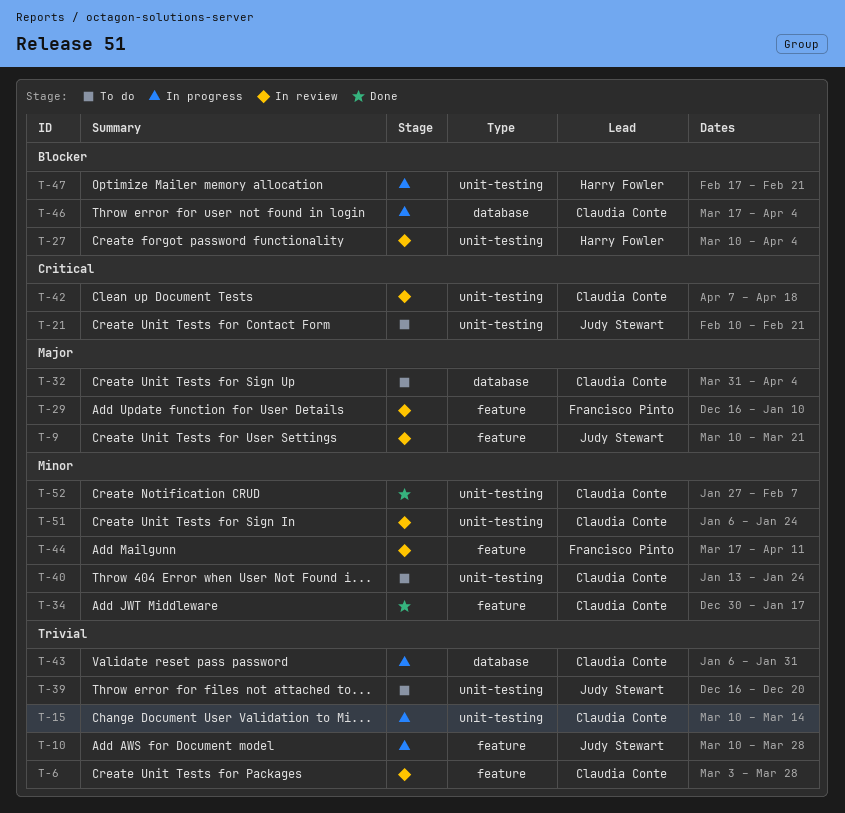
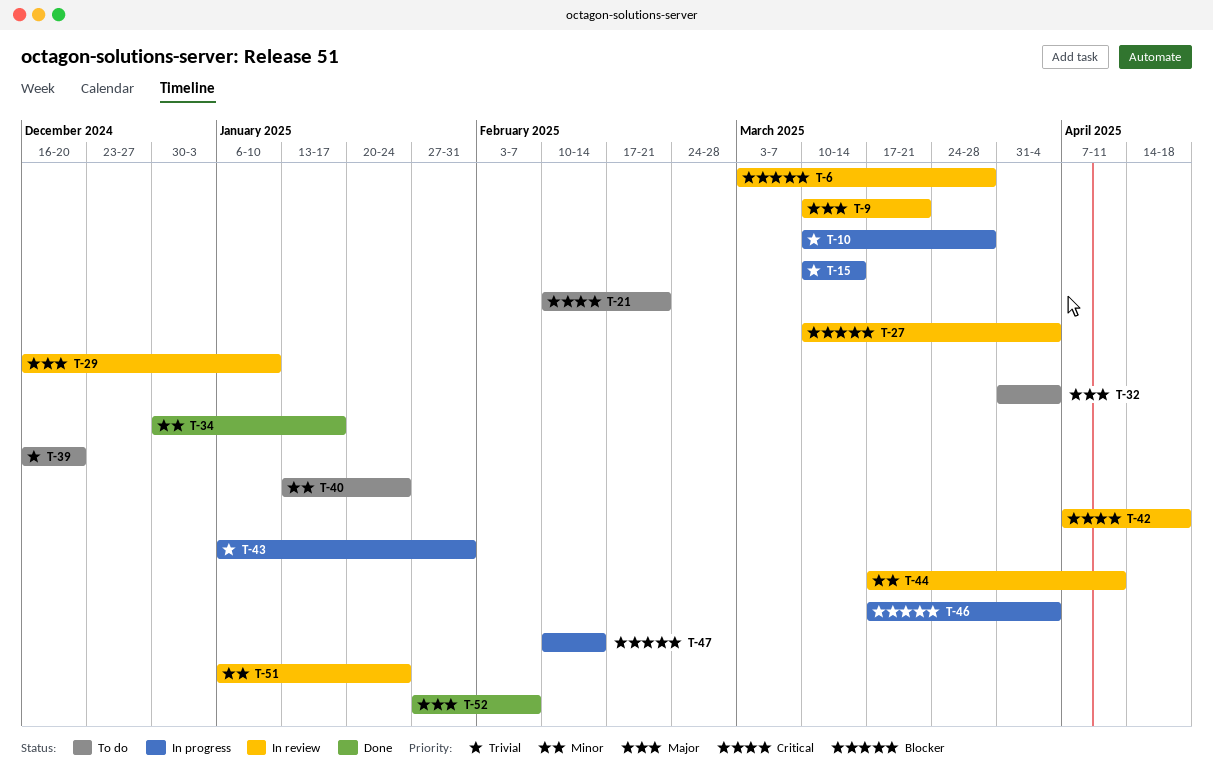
T-6, priority: Trivial -> Blocker
T-47, start: Feb 17 -> Feb 10
T-47, due: Feb 21 -> Feb 14
T-52, priority: Minor -> Major

